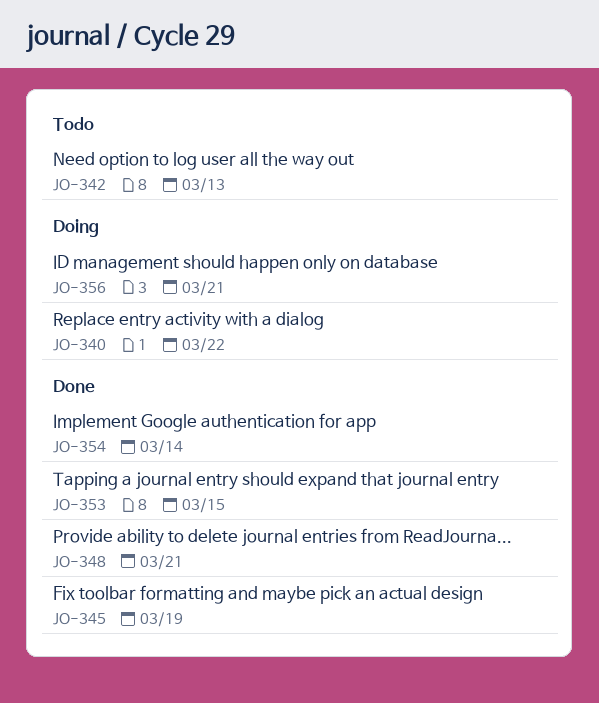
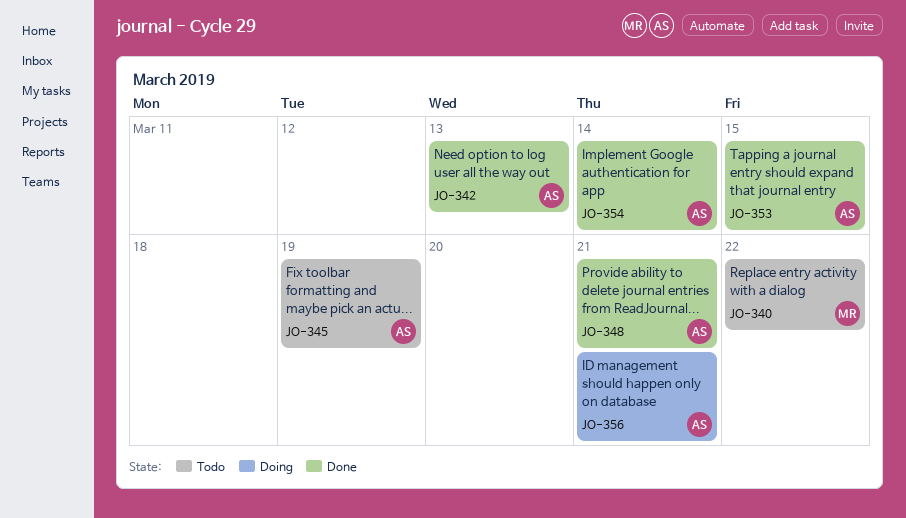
JO-340, status: Doing -> Todo
JO-342, status: Todo -> Done
JO-345, status: Done -> Todo

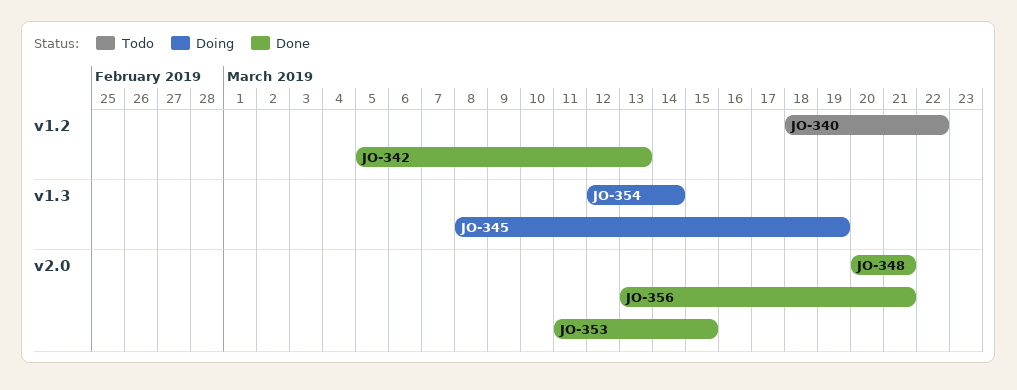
JO-345, status: Todo -> Doing
JO-354, status: Done -> Doing
JO-356, status: Doing -> Done

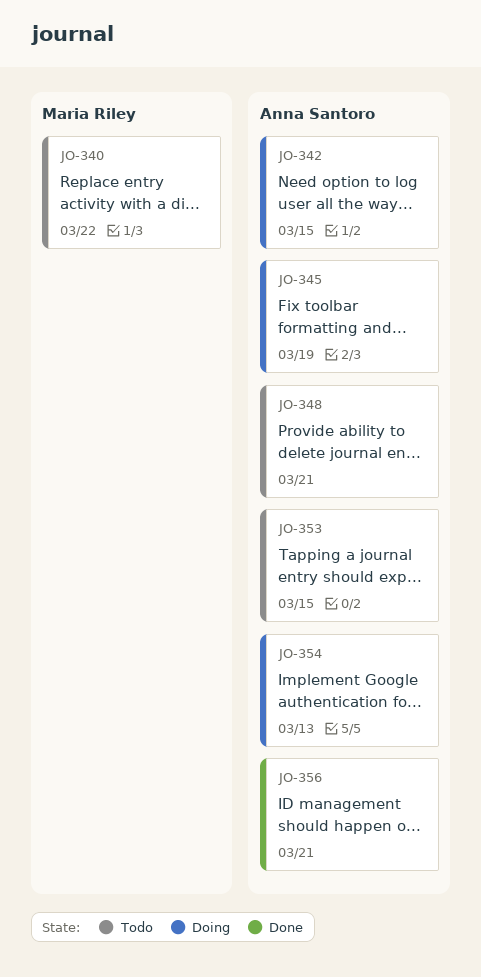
JO-342, status: Done -> Doing
JO-342, due: Mar 13 -> Mar 15
JO-348, status: Done -> Todo
JO-353, status: Done -> Todo
JO-354, due: Mar 14 -> Mar 13

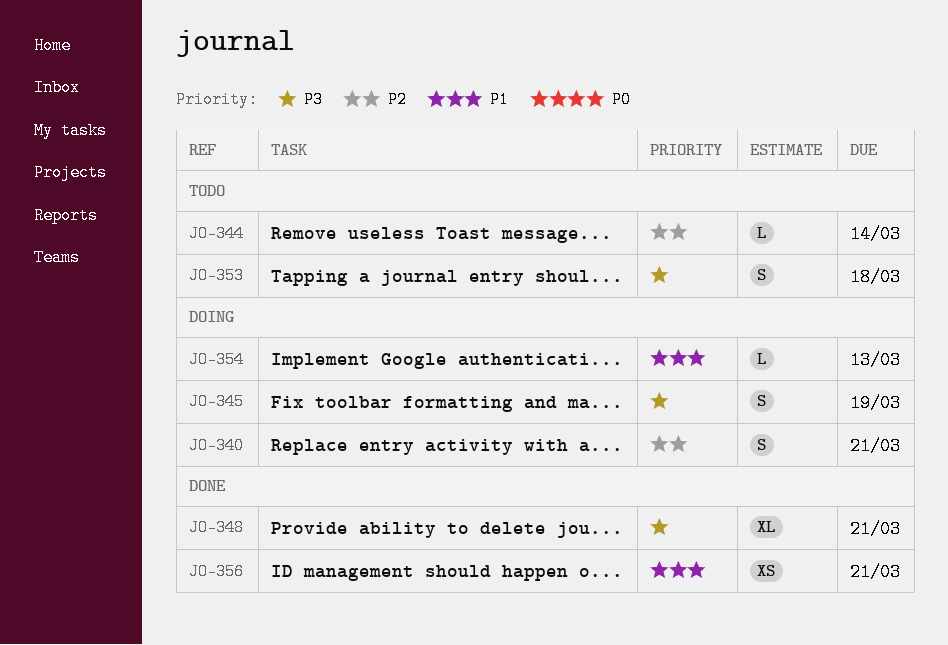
JO-340, status: Todo -> Doing
JO-340, due: Mar 22 -> Mar 21
JO-342: present -> none
JO-344: none -> present
JO-348, status: Todo -> Done
JO-353, due: Mar 15 -> Mar 18

